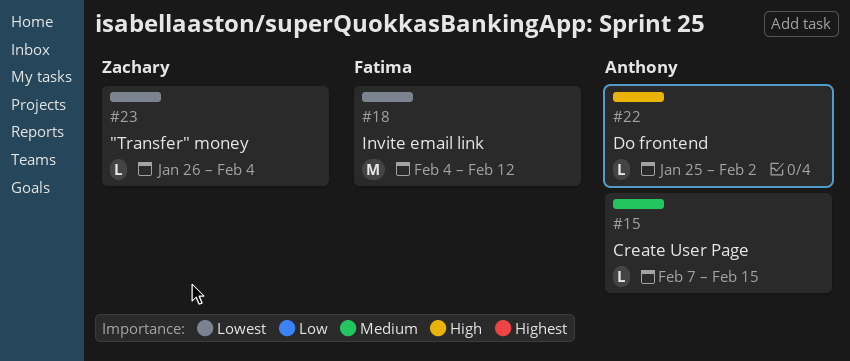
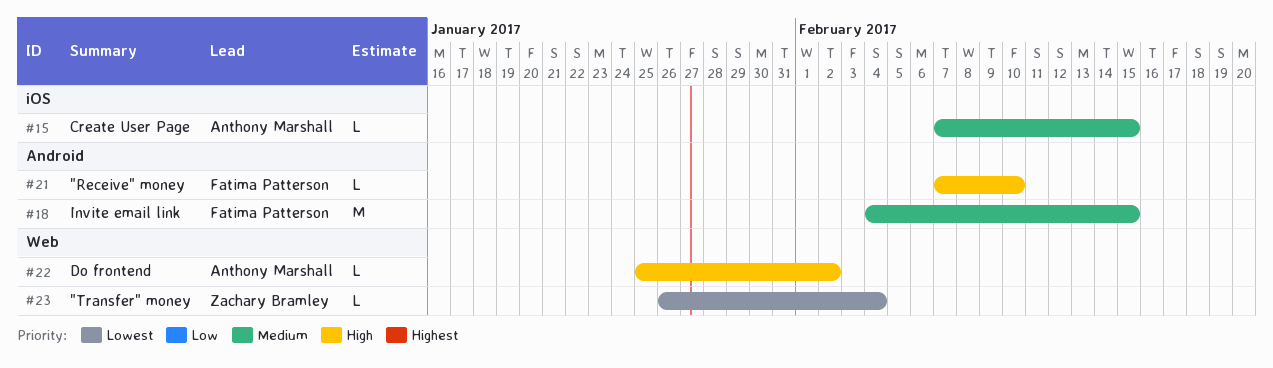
#18, priority: Lowest -> Medium
#18, due: Feb 12 -> Feb 15
#21: none -> present

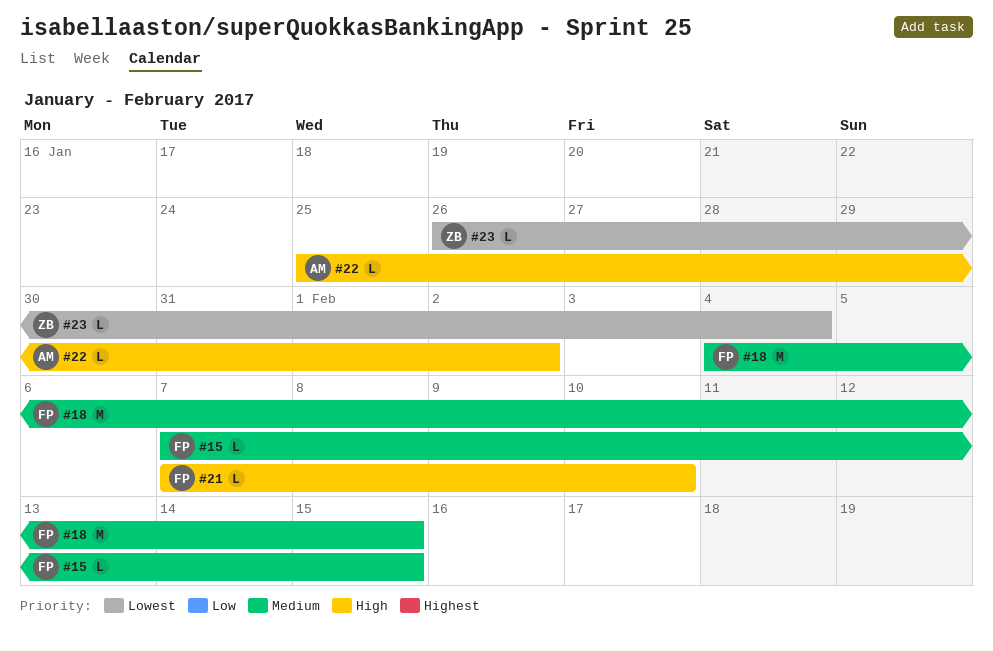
#15, owner: Anthony Marshall -> Fatima Patterson

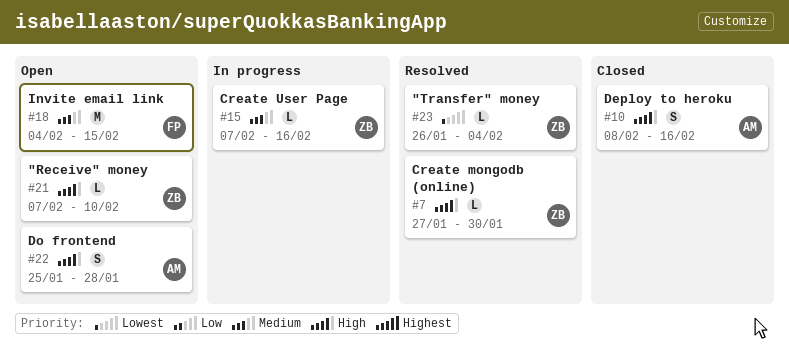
#7: none -> present
#10: none -> present
#15, owner: FP -> ZB
#15, due: Feb 15 -> Feb 16
#21, owner: FP -> ZB
#22, estimate: L -> S
#22, due: Feb 2 -> Jan 28

